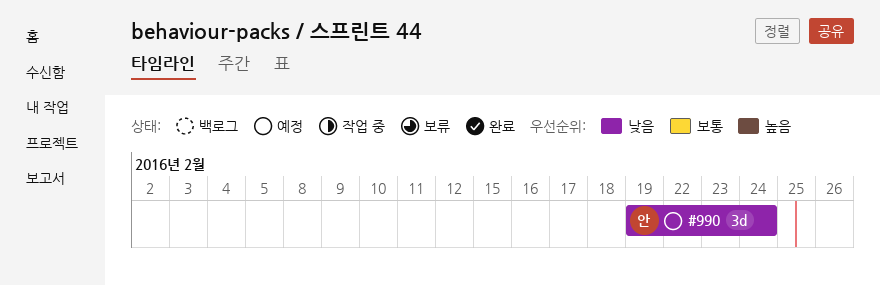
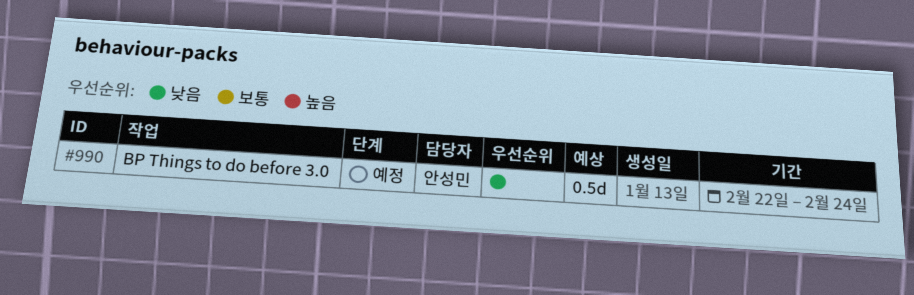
#990, estimate: 3d -> 0.5d
#990, start: Feb 19 -> Feb 22

